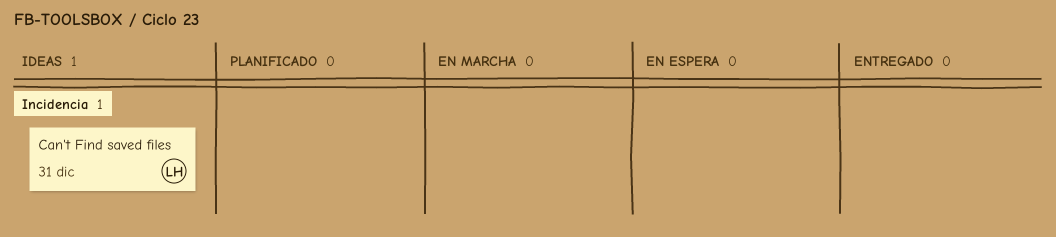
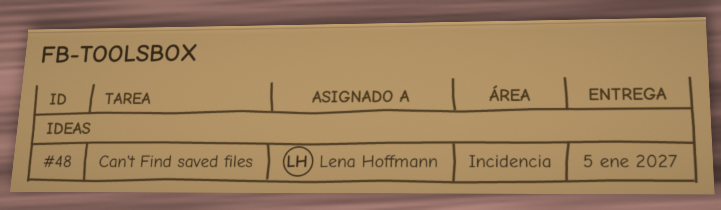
Can't Find saved files, due: Dec 31 -> Jan 5

